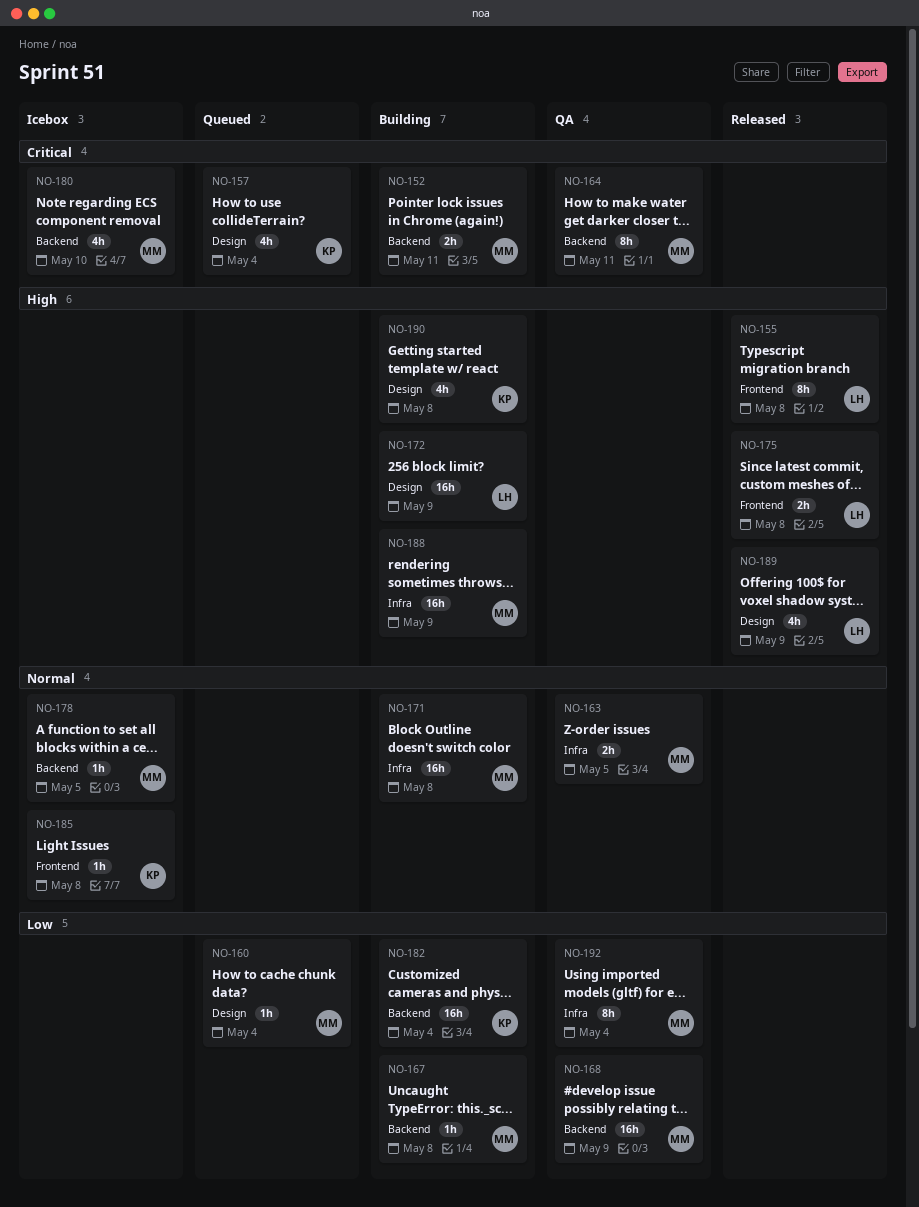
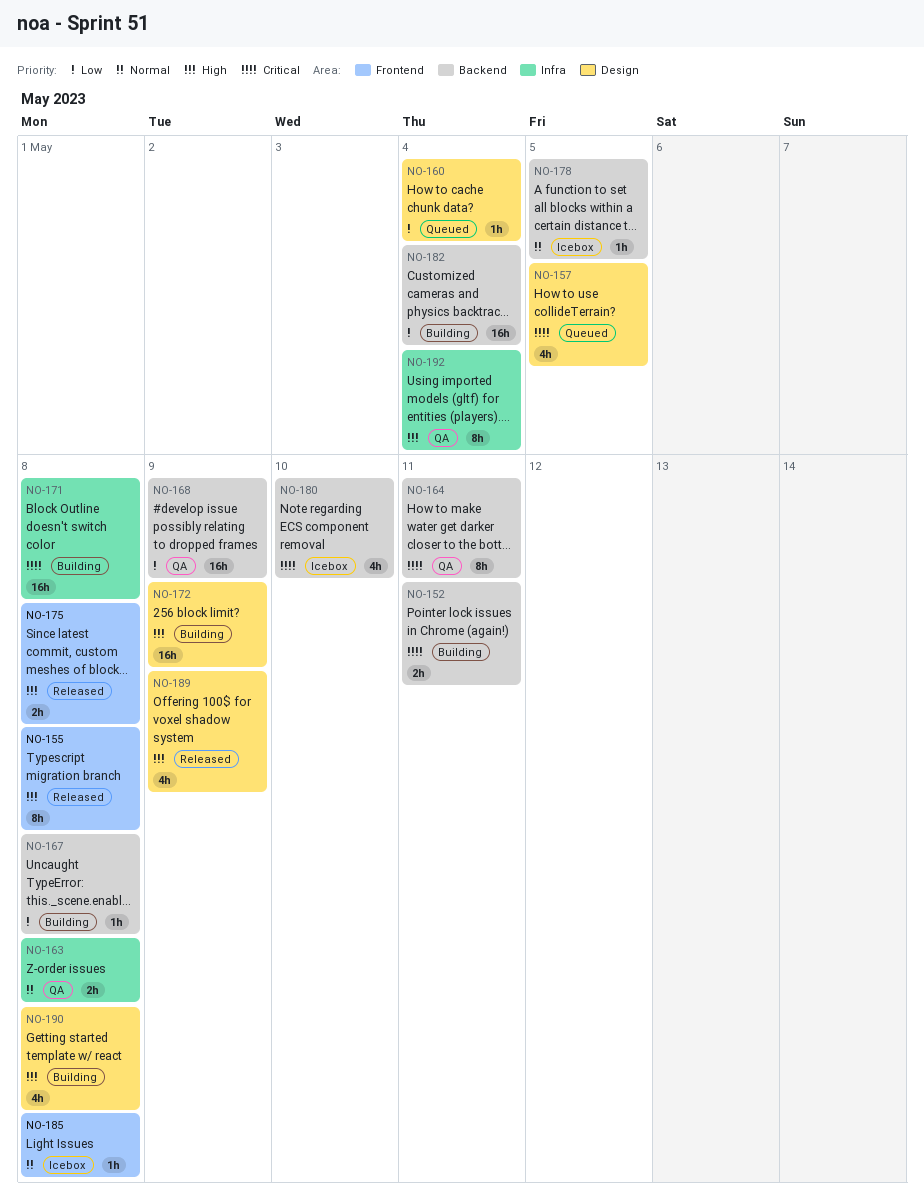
NO-157, due: May 4 -> May 5
NO-163, due: May 5 -> May 8
NO-171, priority: Normal -> Critical
NO-188: present -> none
NO-192, priority: Low -> High

